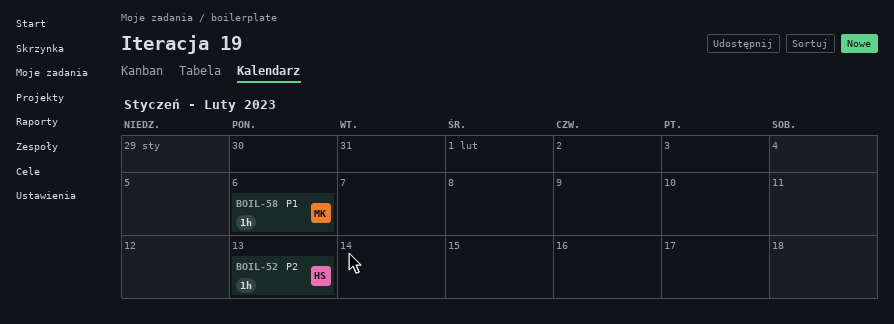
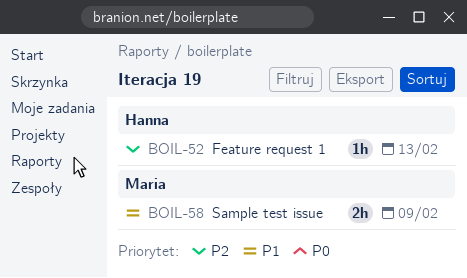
BOIL-58, estimate: 1h -> 2h
BOIL-58, due: Feb 6 -> Feb 9

